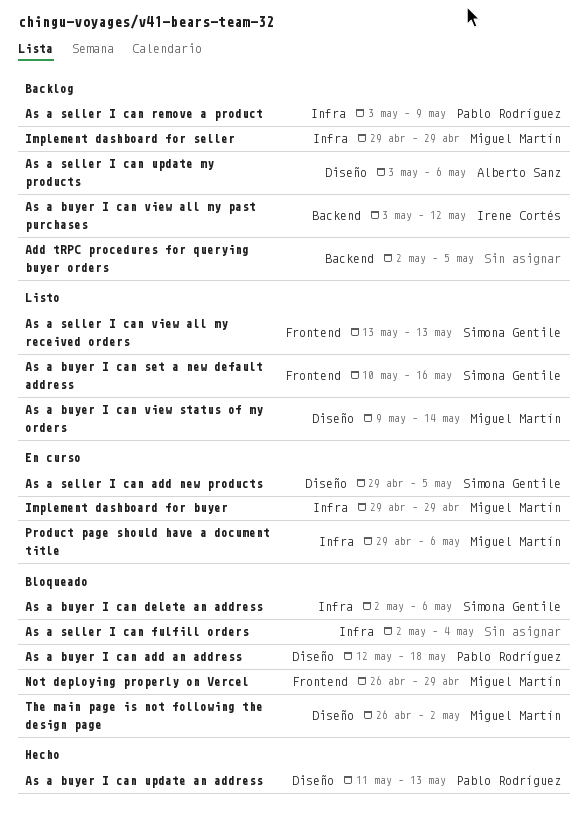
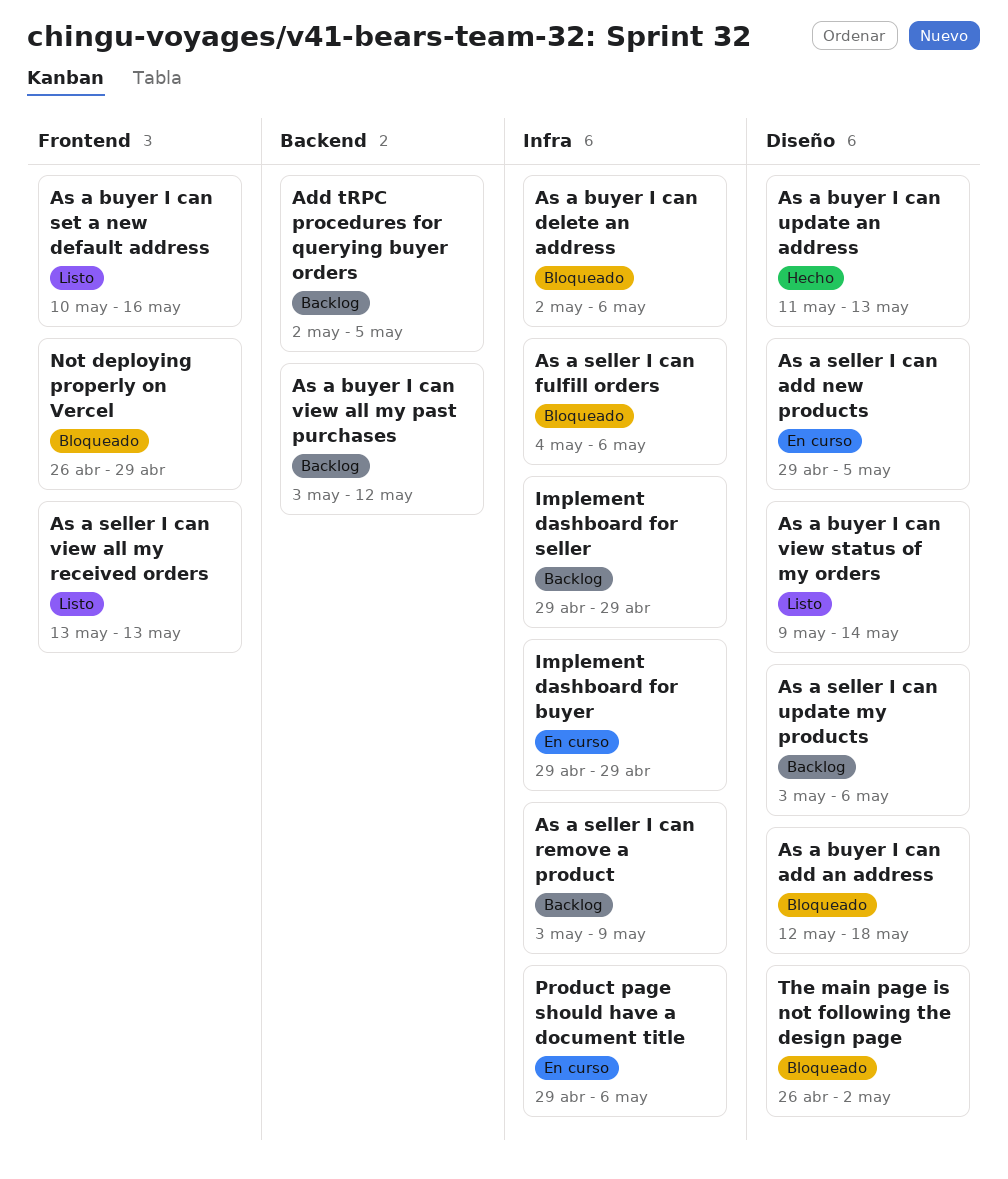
As a seller I can fulfill orders, start: May 2 -> May 4
As a seller I can fulfill orders, due: May 4 -> May 6

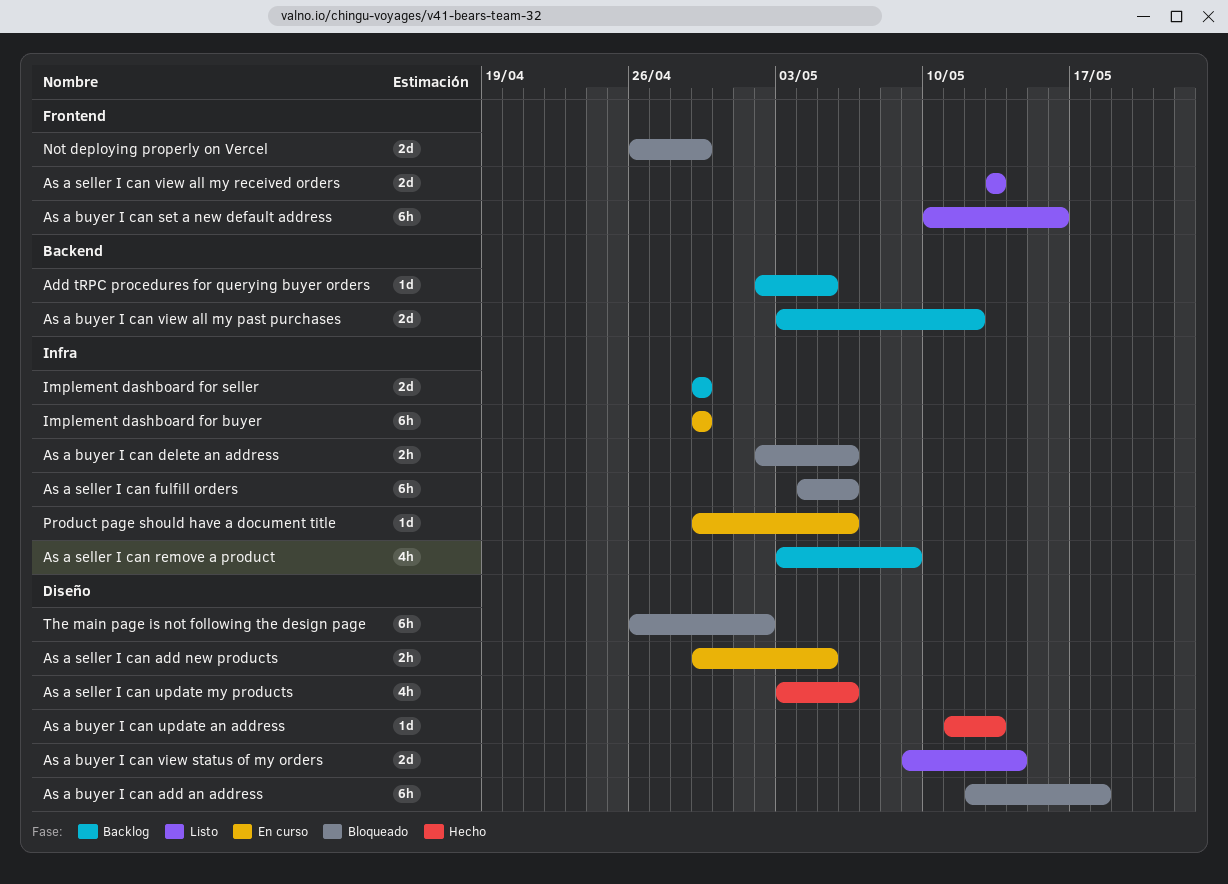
As a seller I can update my products, status: Backlog -> Hecho

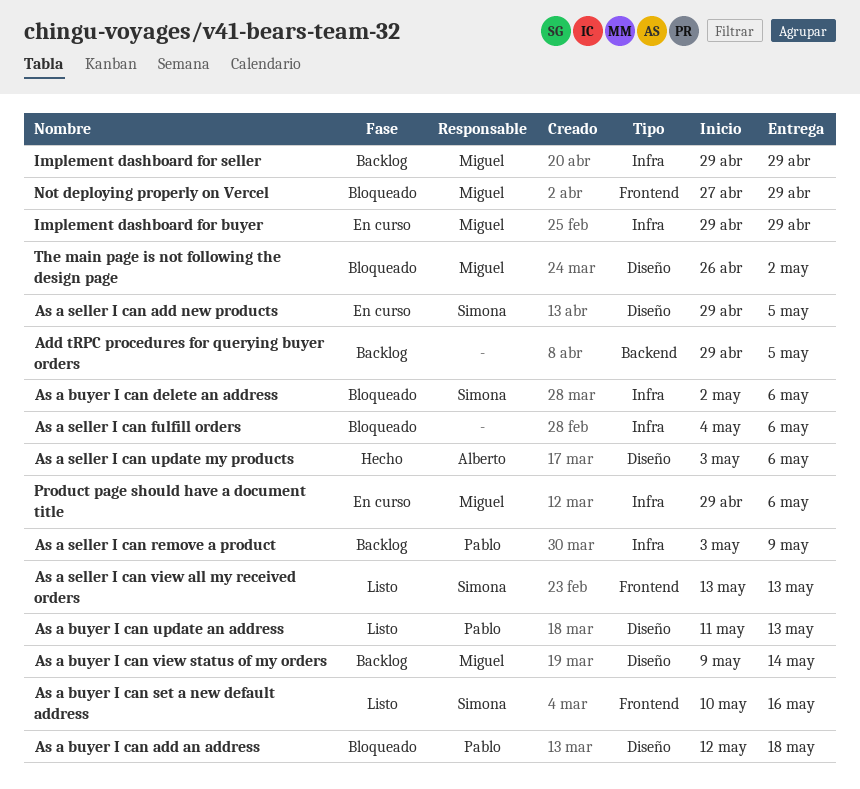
Add tRPC procedures for querying buyer orders, start: May 2 -> Apr 29
As a buyer I can update an address, status: Hecho -> Listo
As a buyer I can view all my past purchases: present -> none
As a buyer I can view status of my orders, status: Listo -> Backlog
Not deploying properly on Vercel, start: Apr 26 -> Apr 27

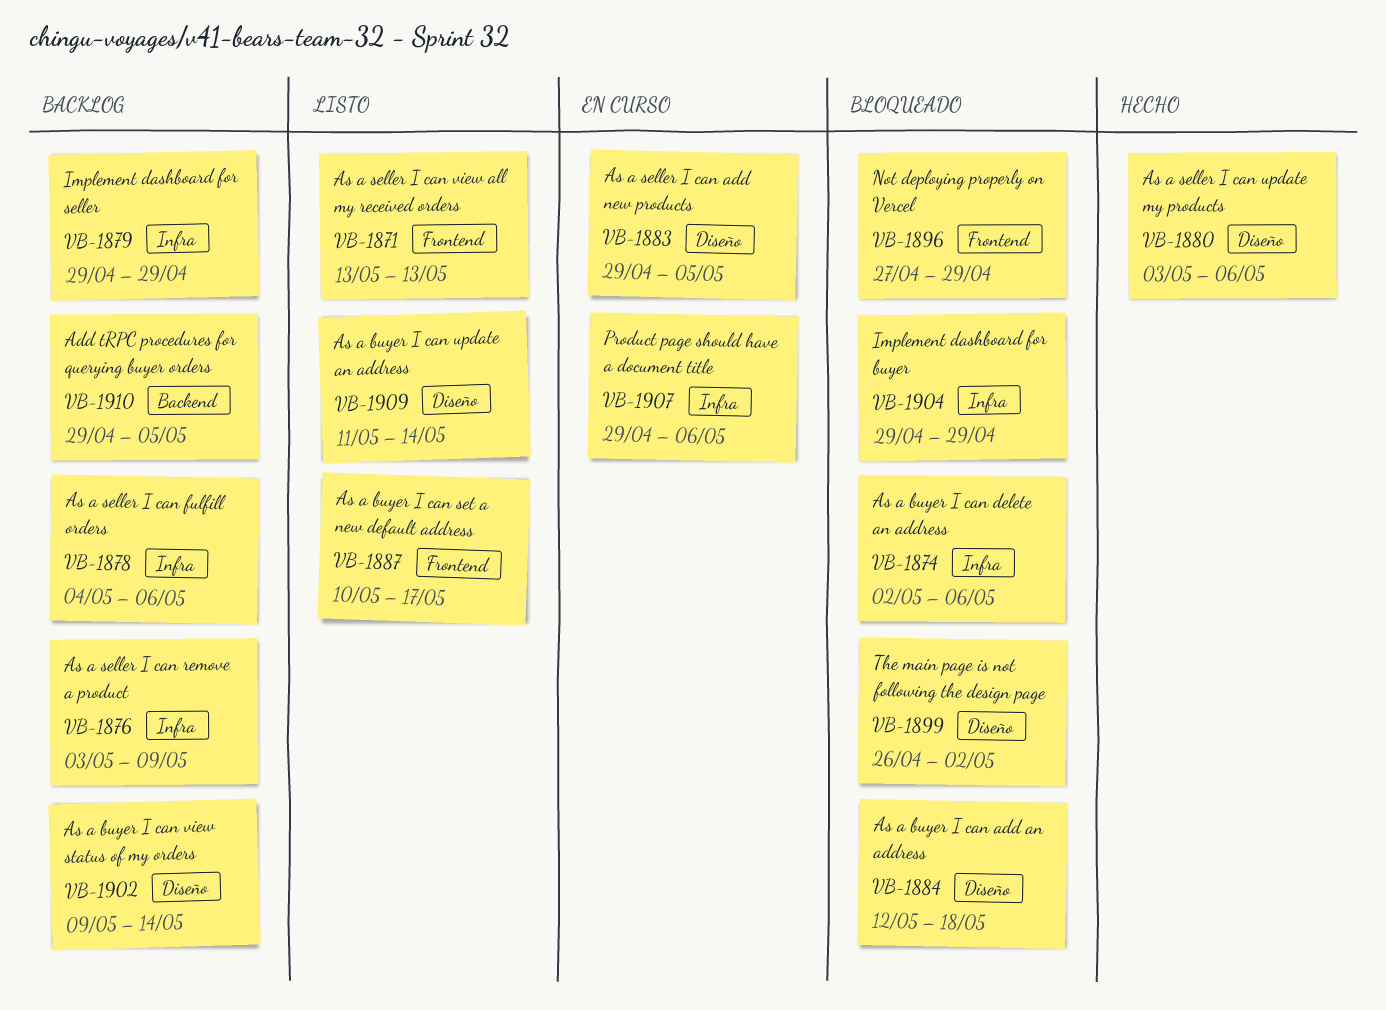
As a buyer I can set a new default address, due: May 16 -> May 17
As a buyer I can update an address, due: May 13 -> May 14
As a seller I can fulfill orders, status: Bloqueado -> Backlog
Implement dashboard for buyer, status: En curso -> Bloqueado

